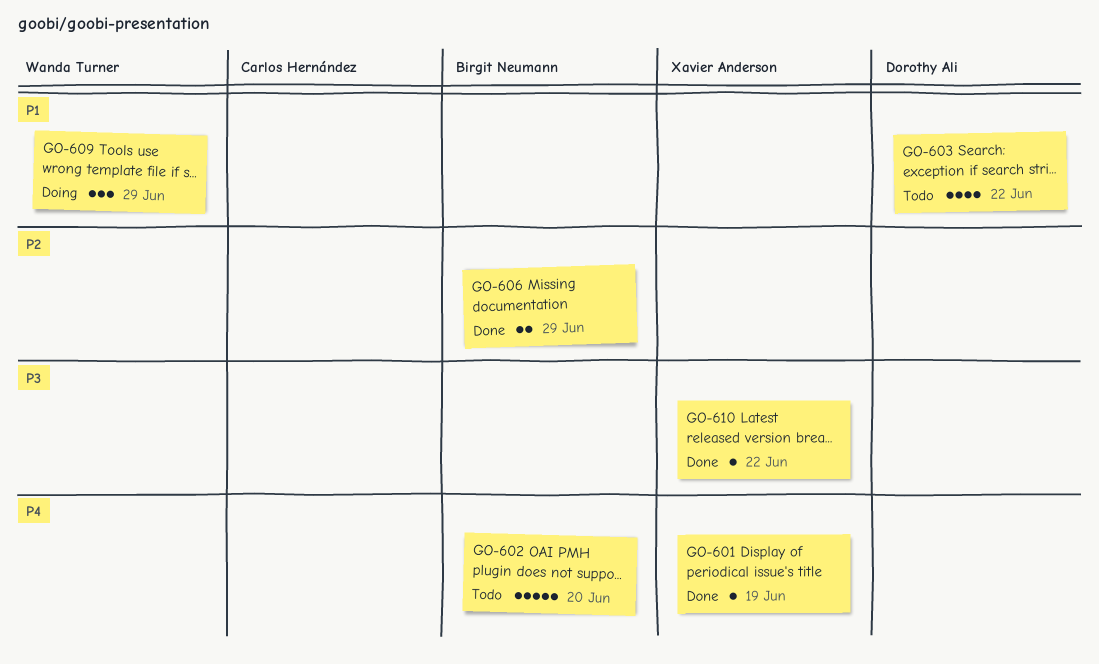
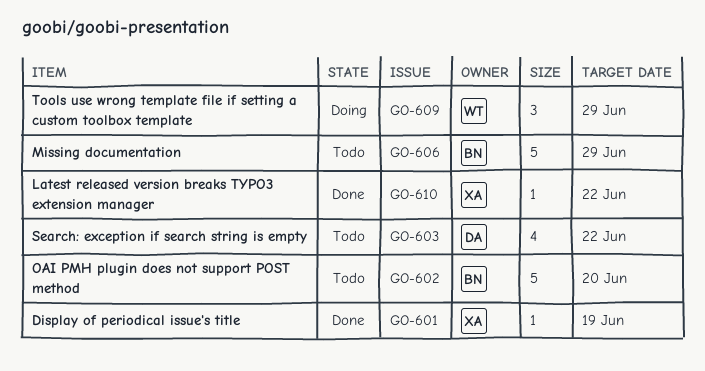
GO-606, status: Done -> Todo
GO-606, estimate: 2 -> 5

